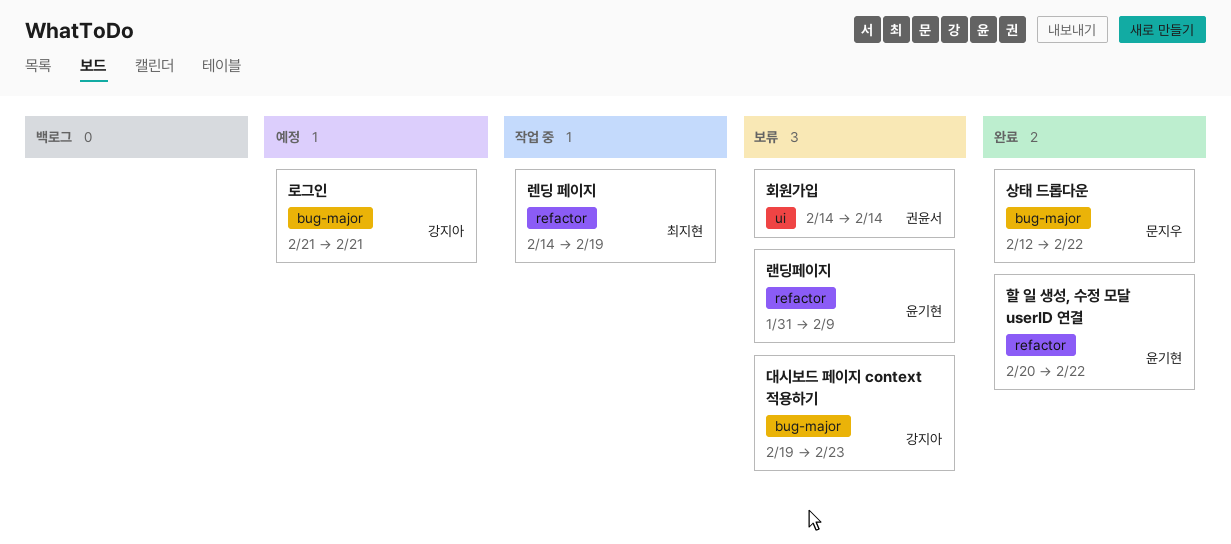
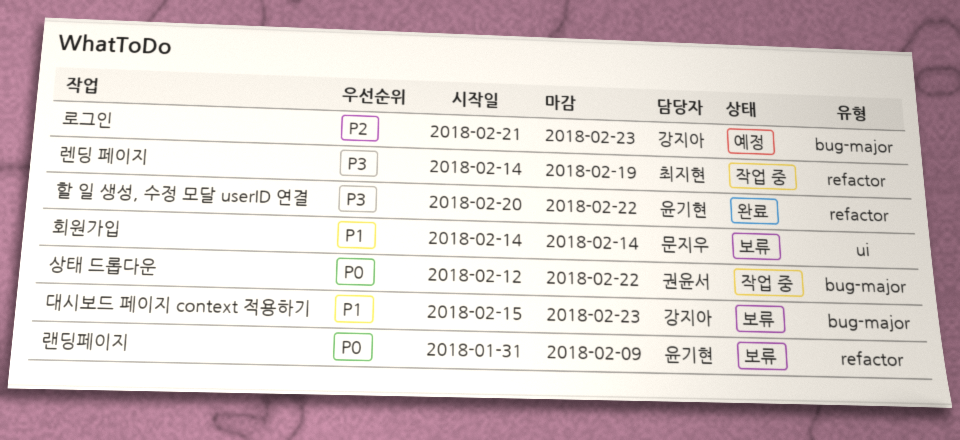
대시보드 페이지 context 적용하기, start: Feb 19 -> Feb 15
로그인, due: Feb 21 -> Feb 23
상태 드롭다운, status: 완료 -> 작업 중
상태 드롭다운, owner: 문지우 -> 권윤서
회원가입, owner: 권윤서 -> 문지우

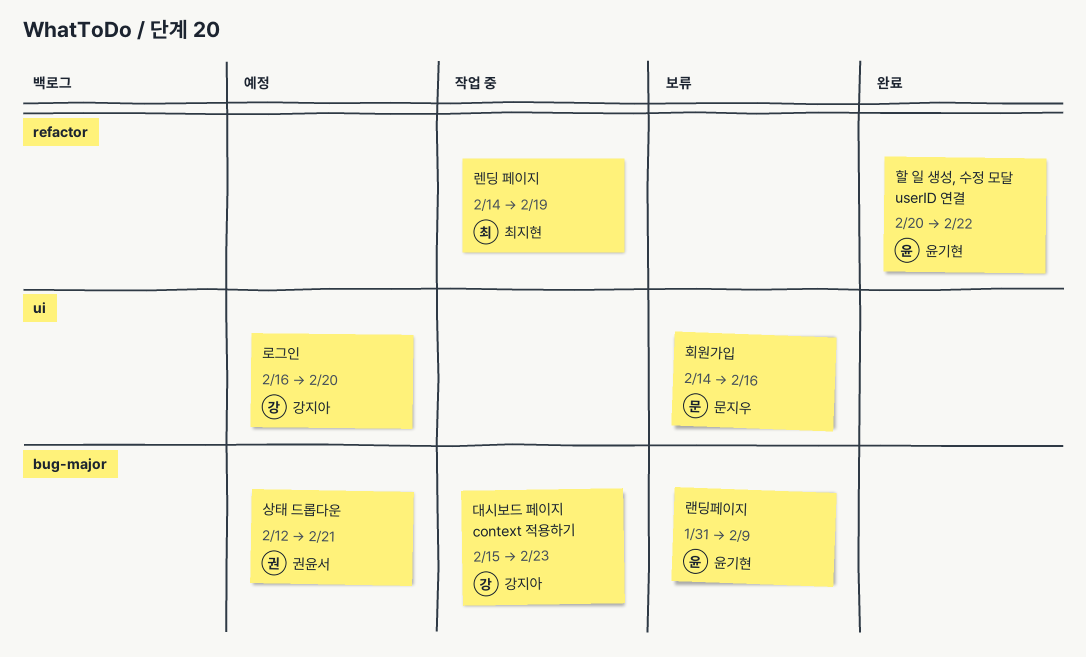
대시보드 페이지 context 적용하기, status: 보류 -> 작업 중
랜딩페이지, label: refactor -> bug-major
로그인, label: bug-major -> ui
로그인, start: Feb 21 -> Feb 16
로그인, due: Feb 23 -> Feb 20
상태 드롭다운, status: 작업 중 -> 예정
상태 드롭다운, due: Feb 22 -> Feb 21
회원가입, due: Feb 14 -> Feb 16

